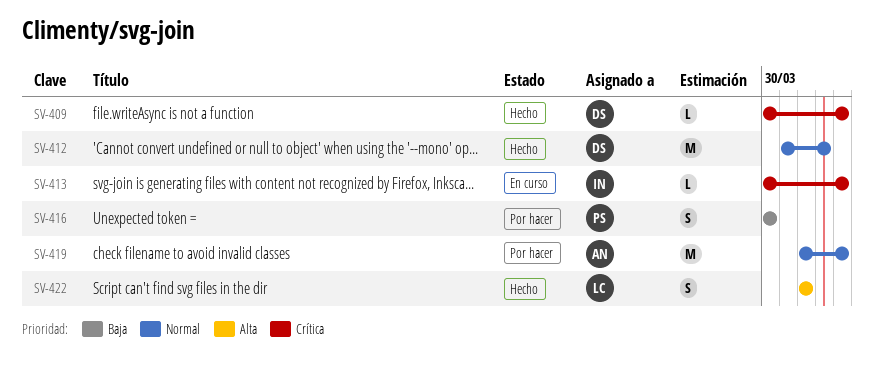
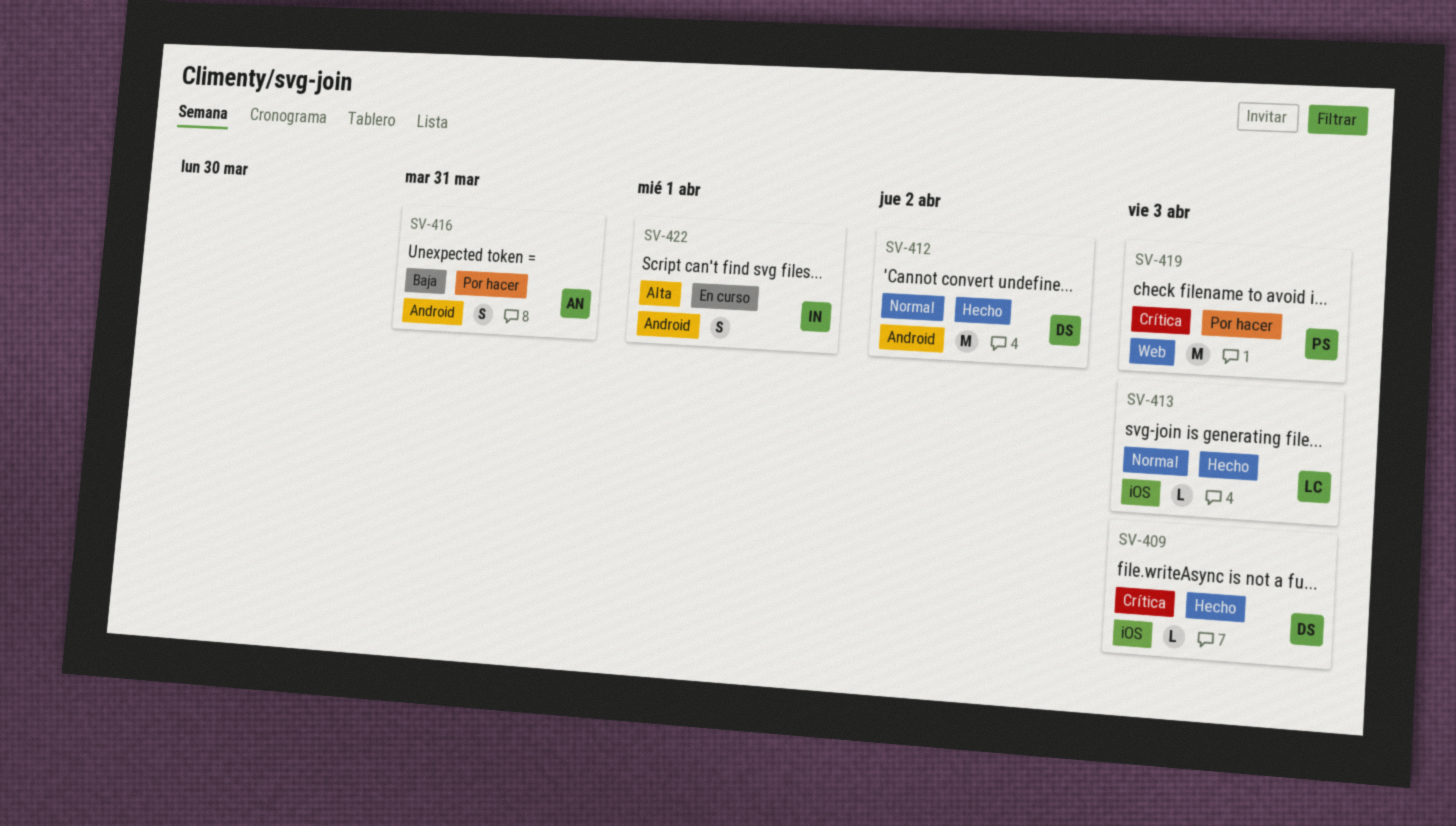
SV-413, status: En curso -> Hecho
SV-413, owner: IN -> LC
SV-413, priority: Crítica -> Normal
SV-416, owner: PS -> AN
SV-416, due: Mar 30 -> Mar 31
SV-419, owner: AN -> PS
SV-419, priority: Normal -> Crítica
SV-422, status: Hecho -> En curso
SV-422, owner: LC -> IN

